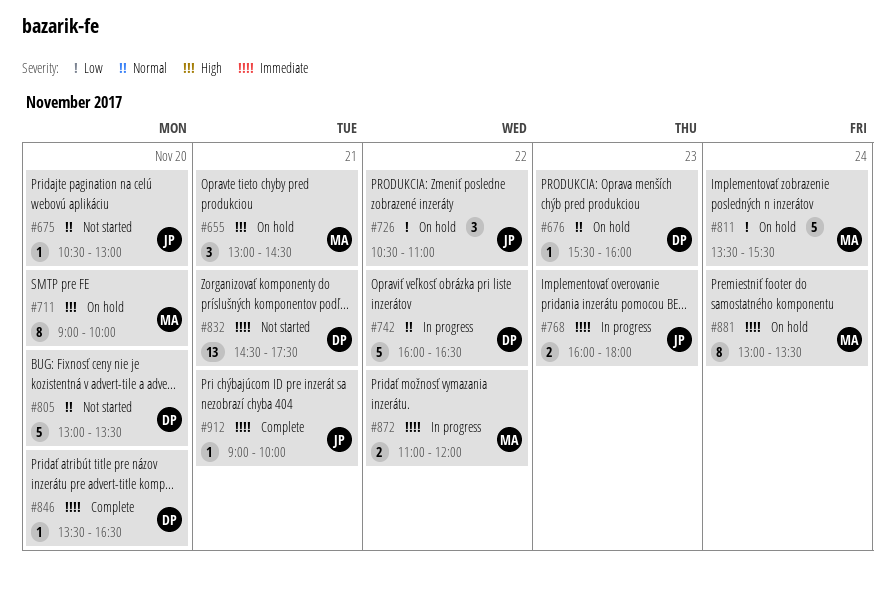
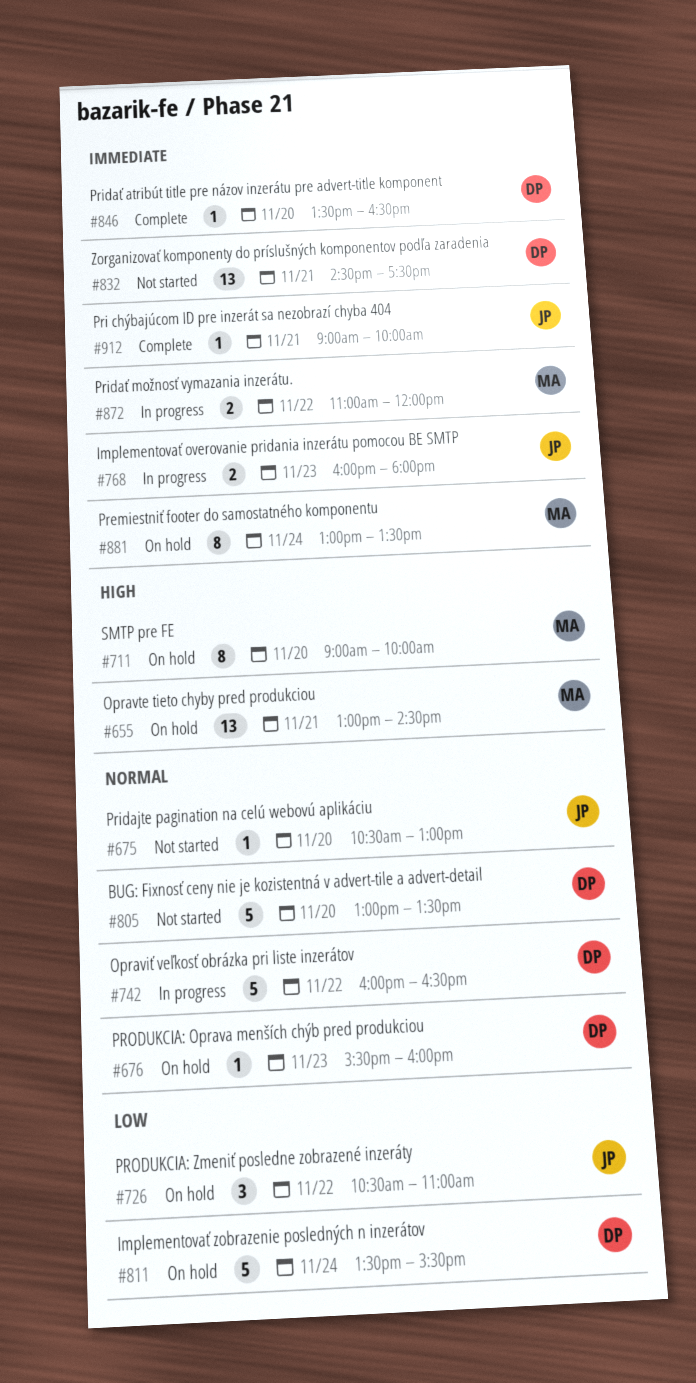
#655, estimate: 3 -> 13
#811, owner: MA -> DP

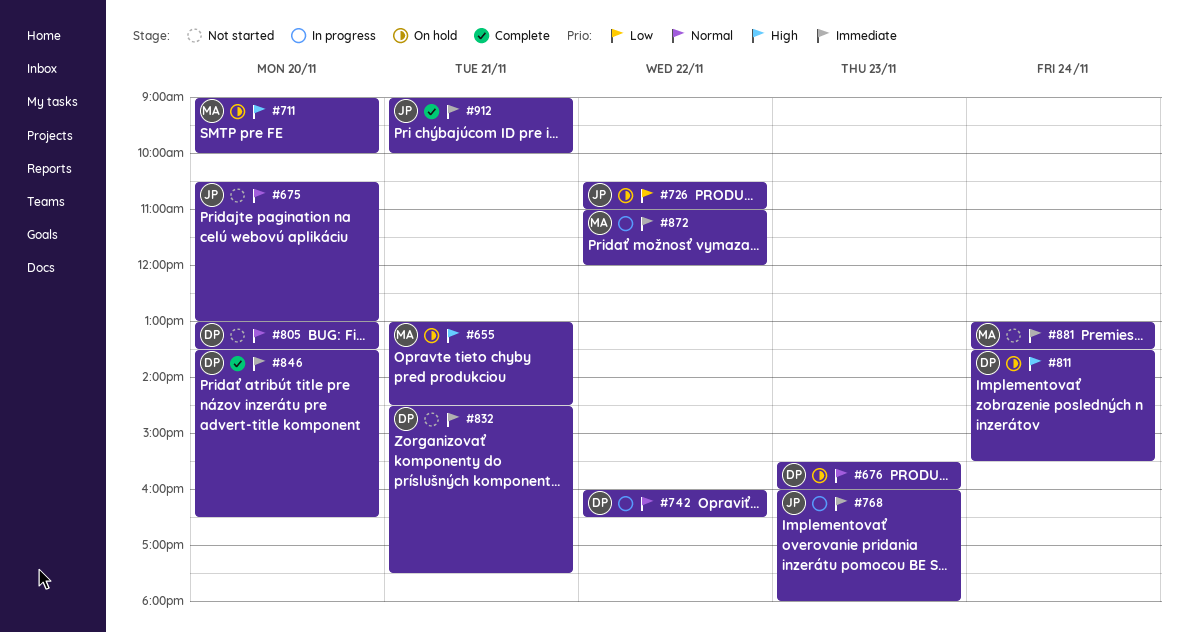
#811, priority: Low -> High
#881, status: On hold -> Not started

